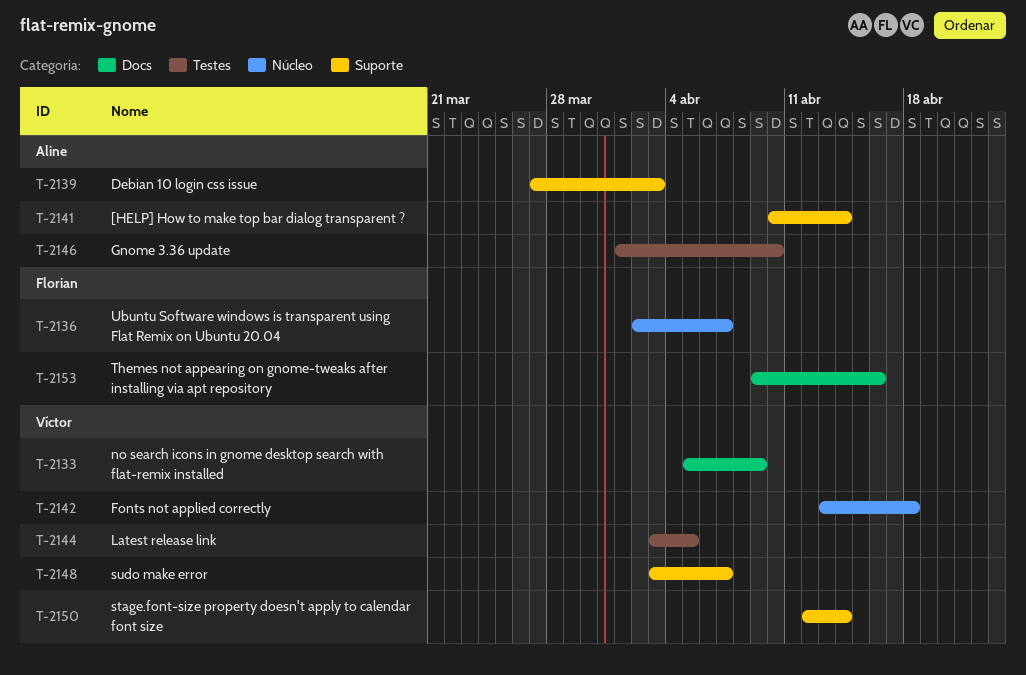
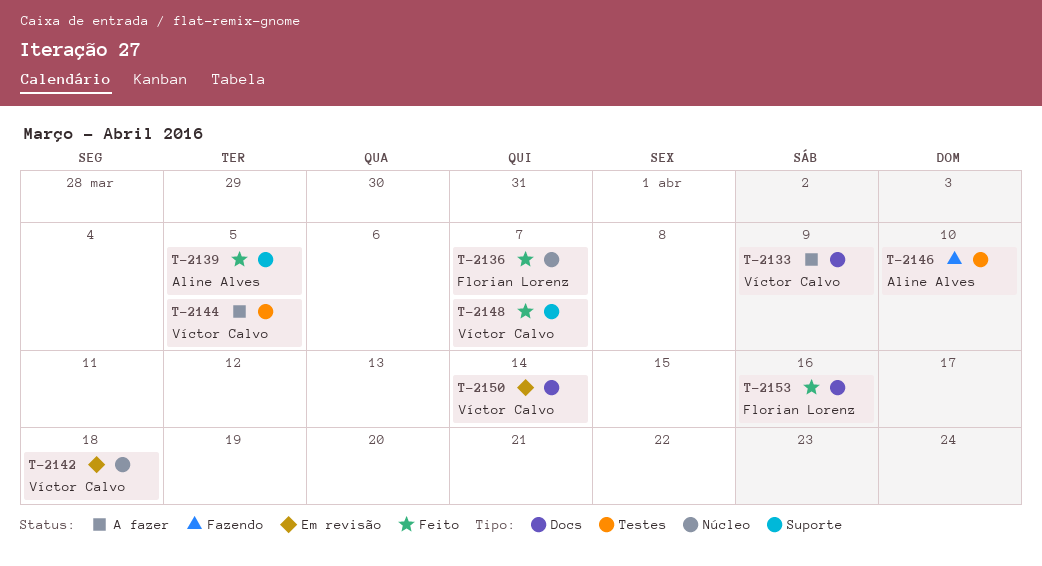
T-2139, due: Apr 3 -> Apr 5
T-2141: present -> none
T-2150, label: Suporte -> Docs

